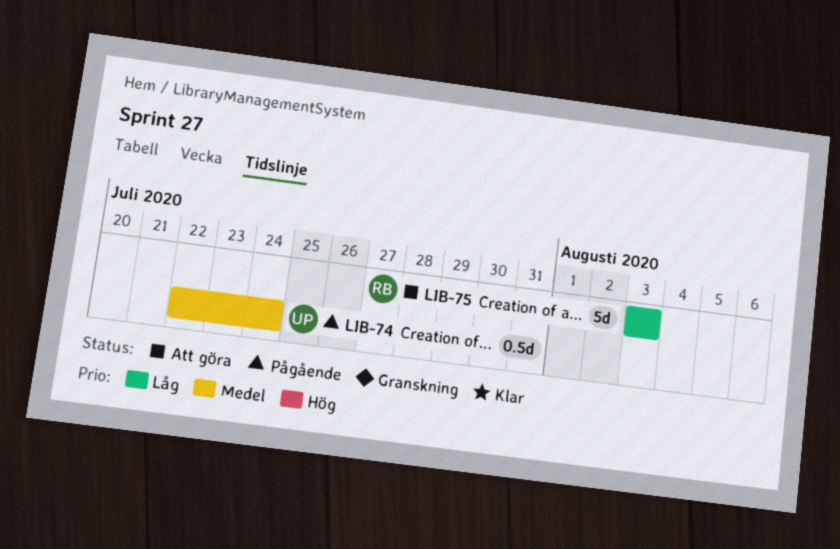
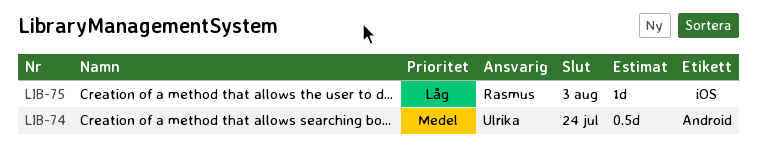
LIB-75, estimate: 5d -> 1d

